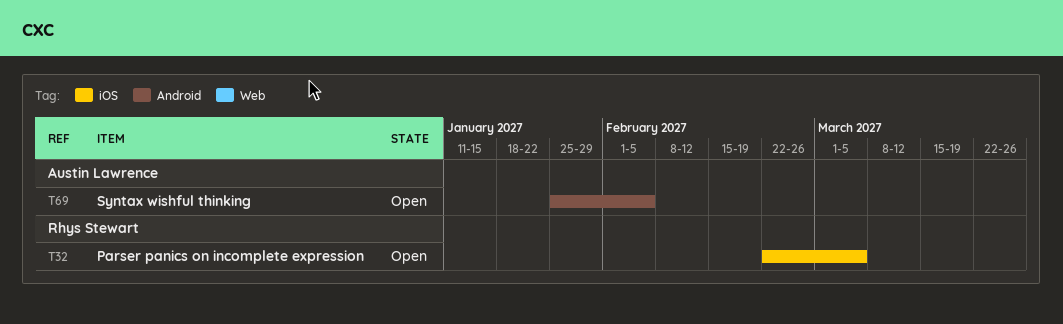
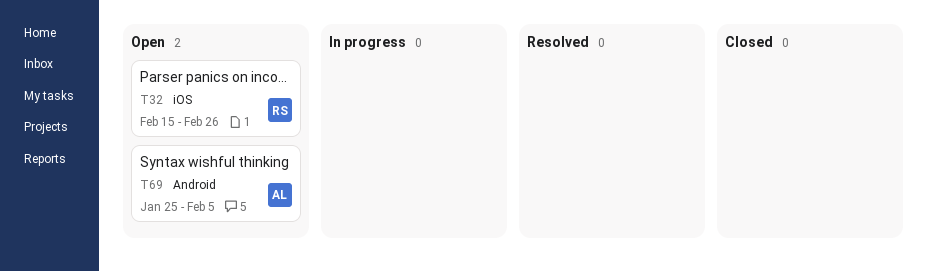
T32, start: Feb 22 -> Feb 15
T32, due: Mar 5 -> Feb 26

